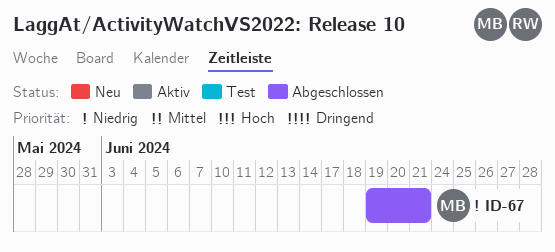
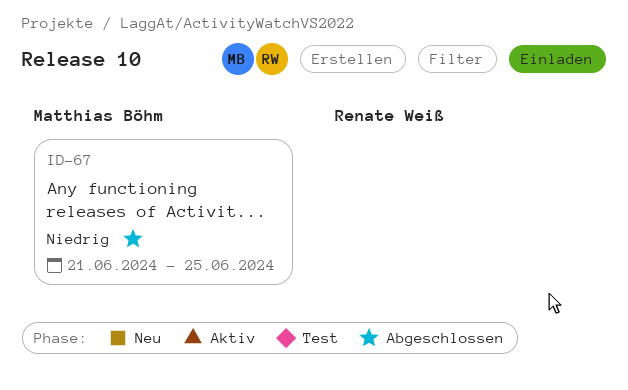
ID-67, start: Jun 19 -> Jun 21
ID-67, due: Jun 21 -> Jun 25

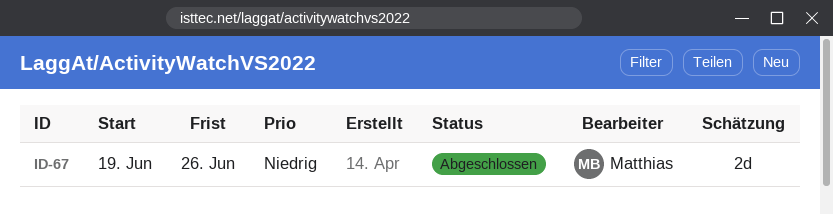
ID-67, start: Jun 21 -> Jun 19
ID-67, due: Jun 25 -> Jun 26

